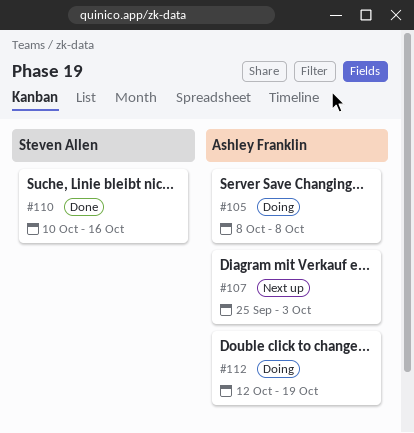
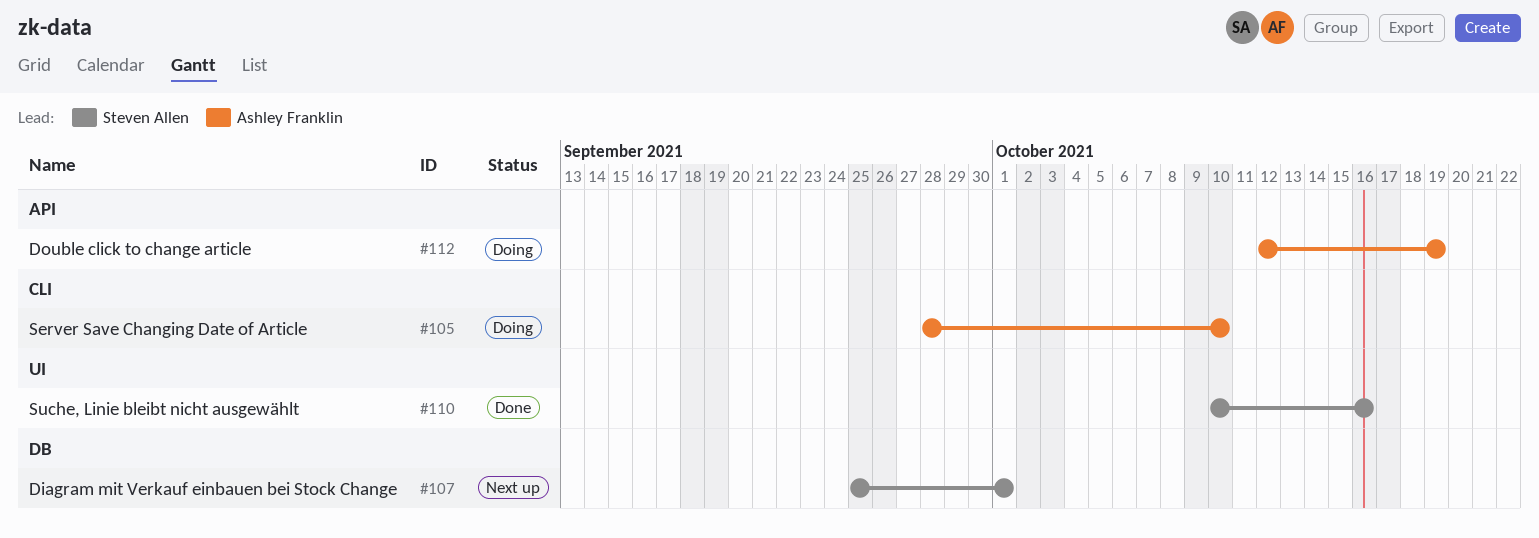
#105, start: Oct 8 -> Sep 28
#105, due: Oct 8 -> Oct 10
#107, owner: Ashley Franklin -> Steven Allen
#107, due: Oct 3 -> Oct 1

